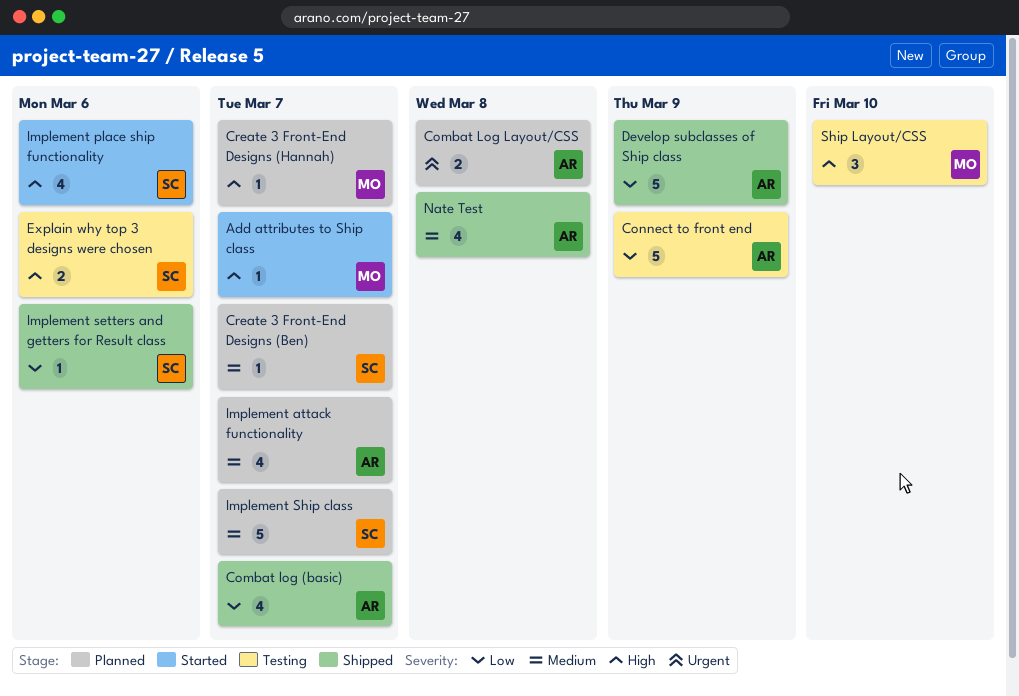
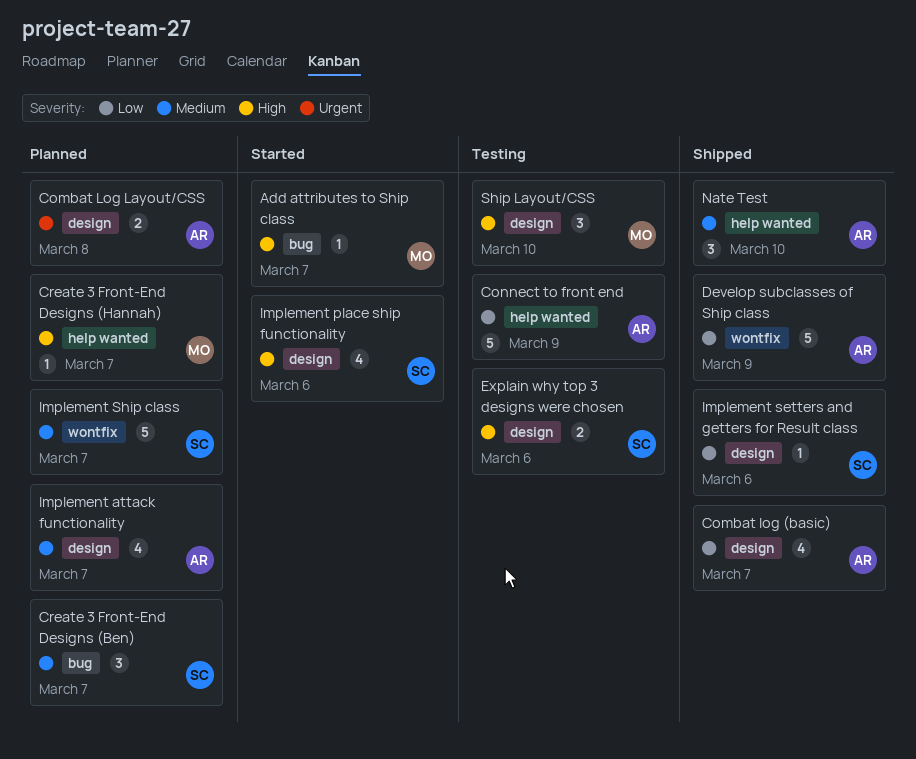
Create 3 Front-End Designs (Ben), estimate: 1 -> 3
Nate Test, estimate: 4 -> 3
Nate Test, due: Mar 8 -> Mar 10

